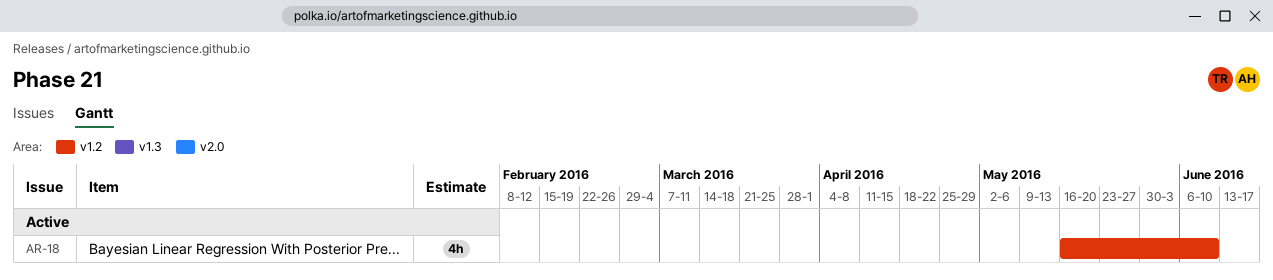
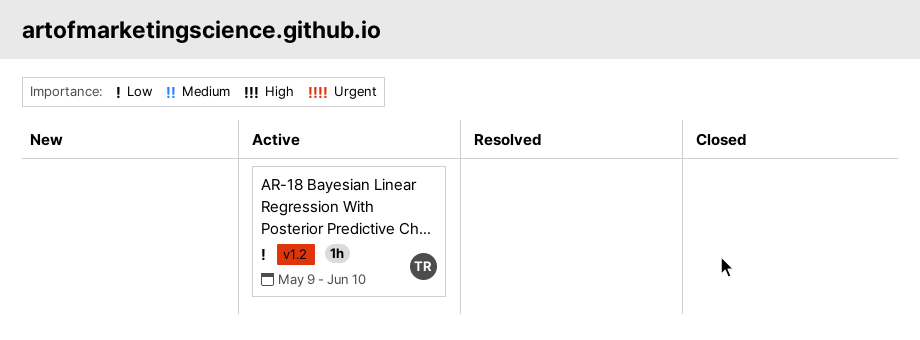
AR-18, estimate: 4h -> 1h
AR-18, start: May 16 -> May 9

